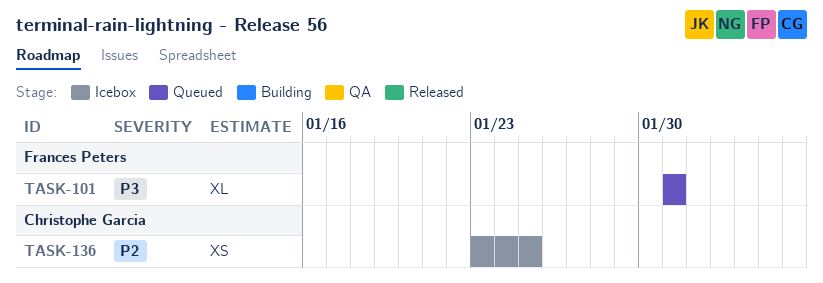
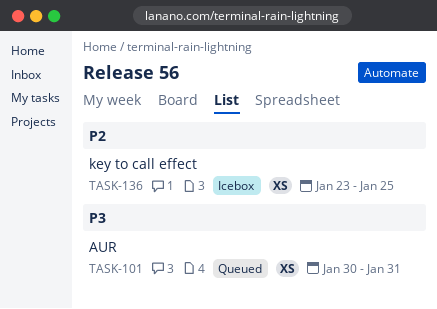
TASK-101, estimate: XL -> XS
TASK-101, start: Jan 31 -> Jan 30

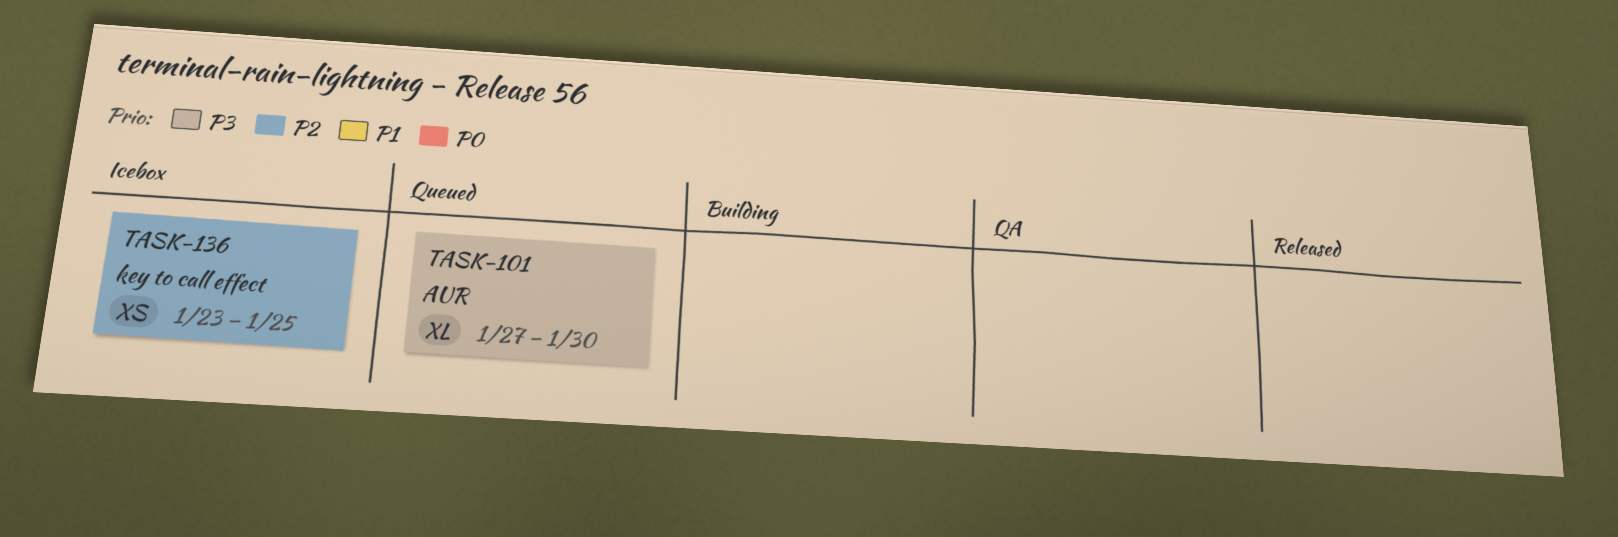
TASK-101, estimate: XS -> XL
TASK-101, start: Jan 30 -> Jan 27
TASK-101, due: Jan 31 -> Jan 30

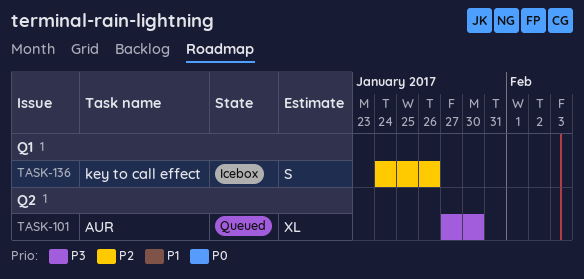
TASK-136, estimate: XS -> S
TASK-136, start: Jan 23 -> Jan 24
TASK-136, due: Jan 25 -> Jan 26

